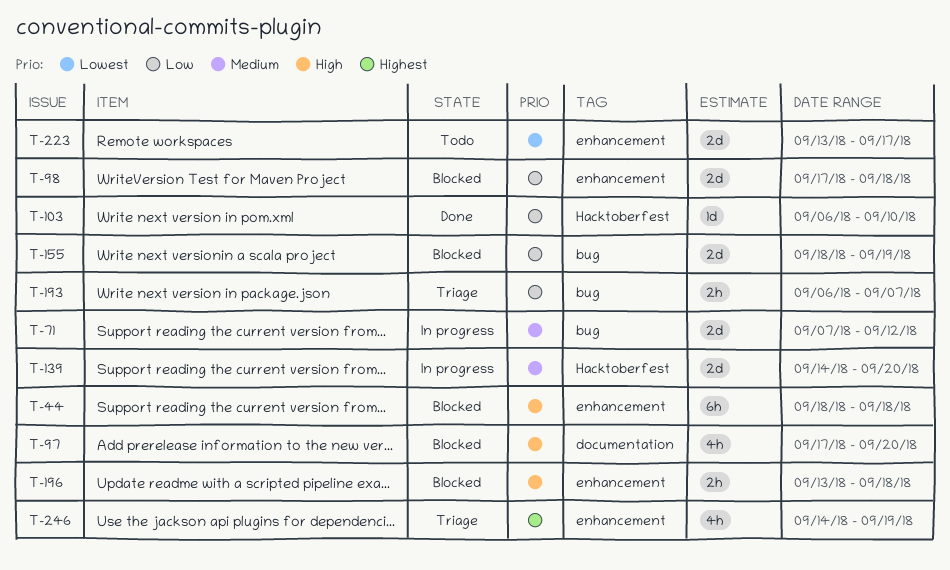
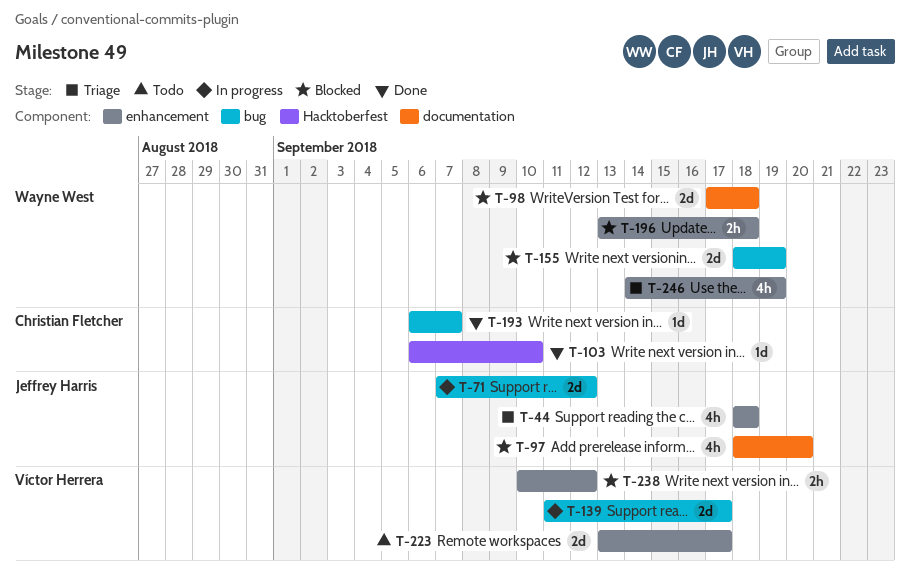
T-44, status: Blocked -> Triage
T-44, estimate: 6h -> 4h
T-97, start: Sep 17 -> Sep 18
T-98, label: enhancement -> documentation
T-139, label: Hacktoberfest -> bug
T-139, start: Sep 14 -> Sep 11
T-139, due: Sep 20 -> Sep 17
T-193, status: Triage -> Done
T-193, estimate: 2h -> 1d
T-238: none -> present

